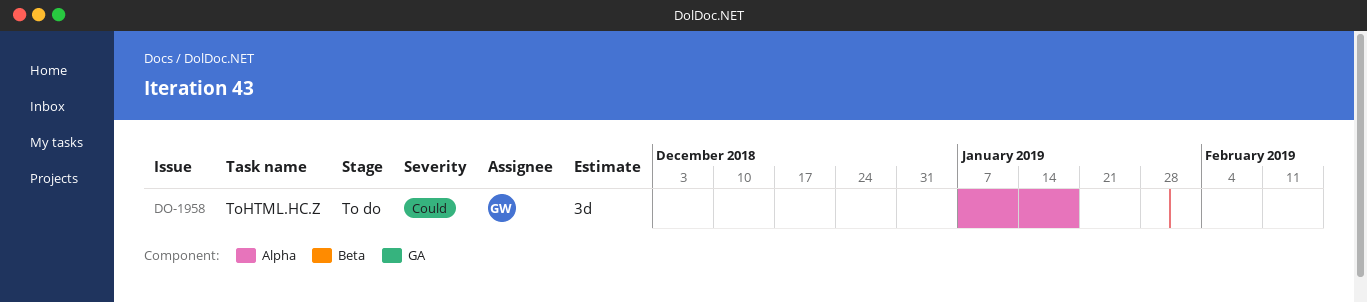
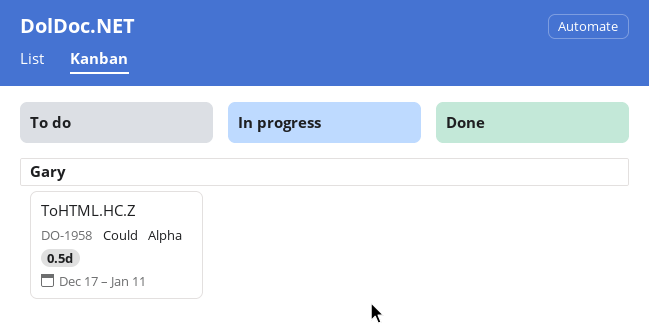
DO-1958, estimate: 3d -> 0.5d
DO-1958, start: Jan 7 -> Dec 17
DO-1958, due: Jan 18 -> Jan 11

